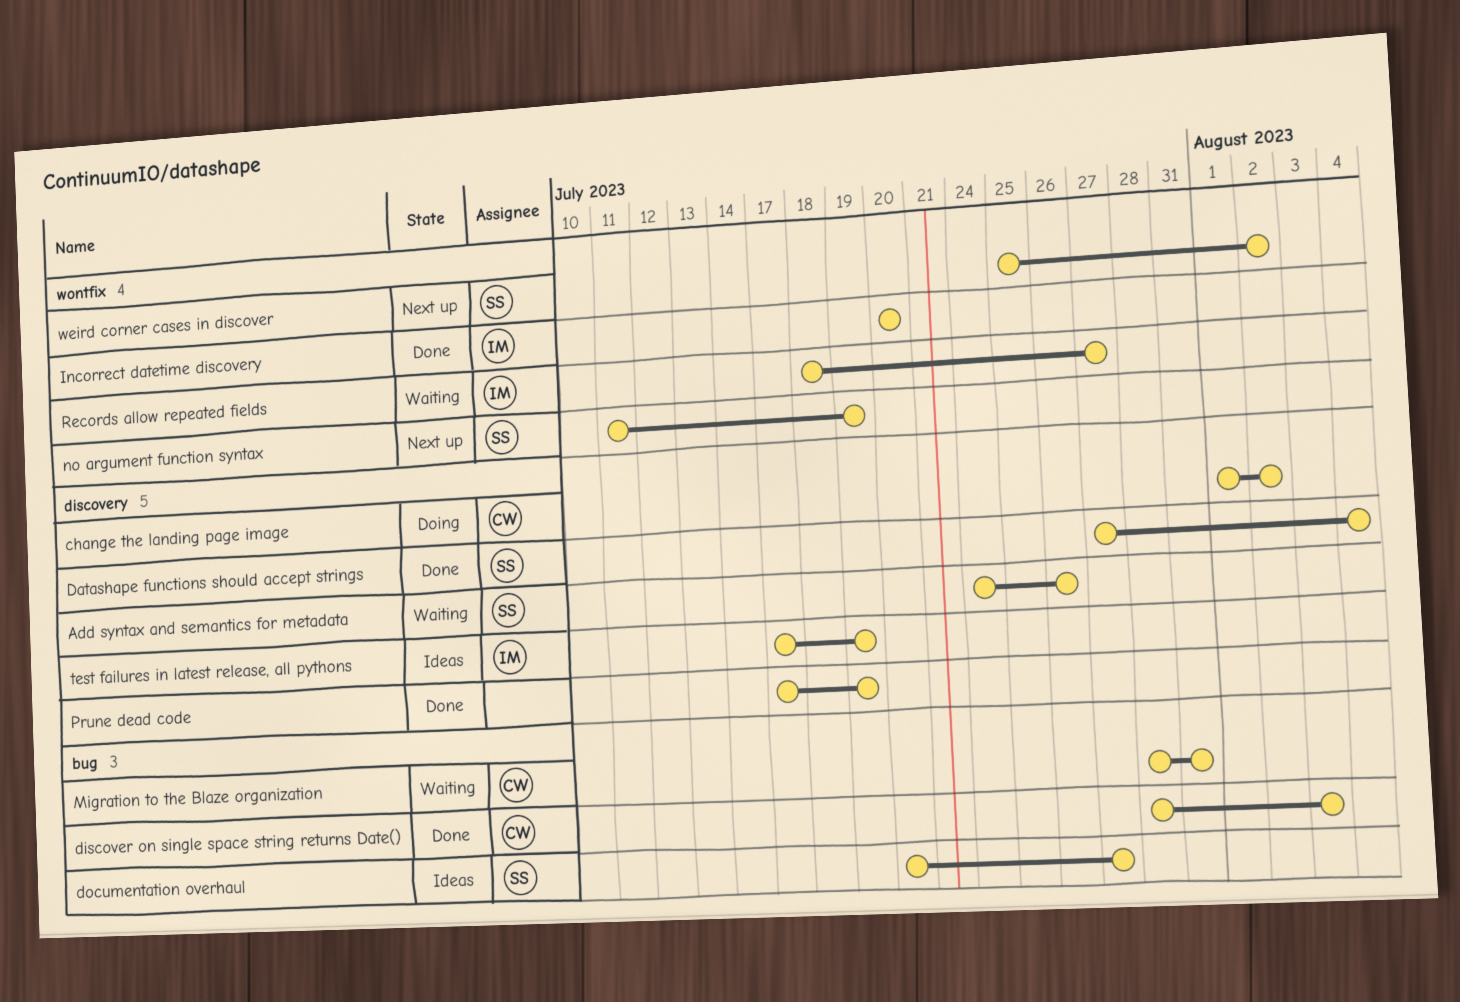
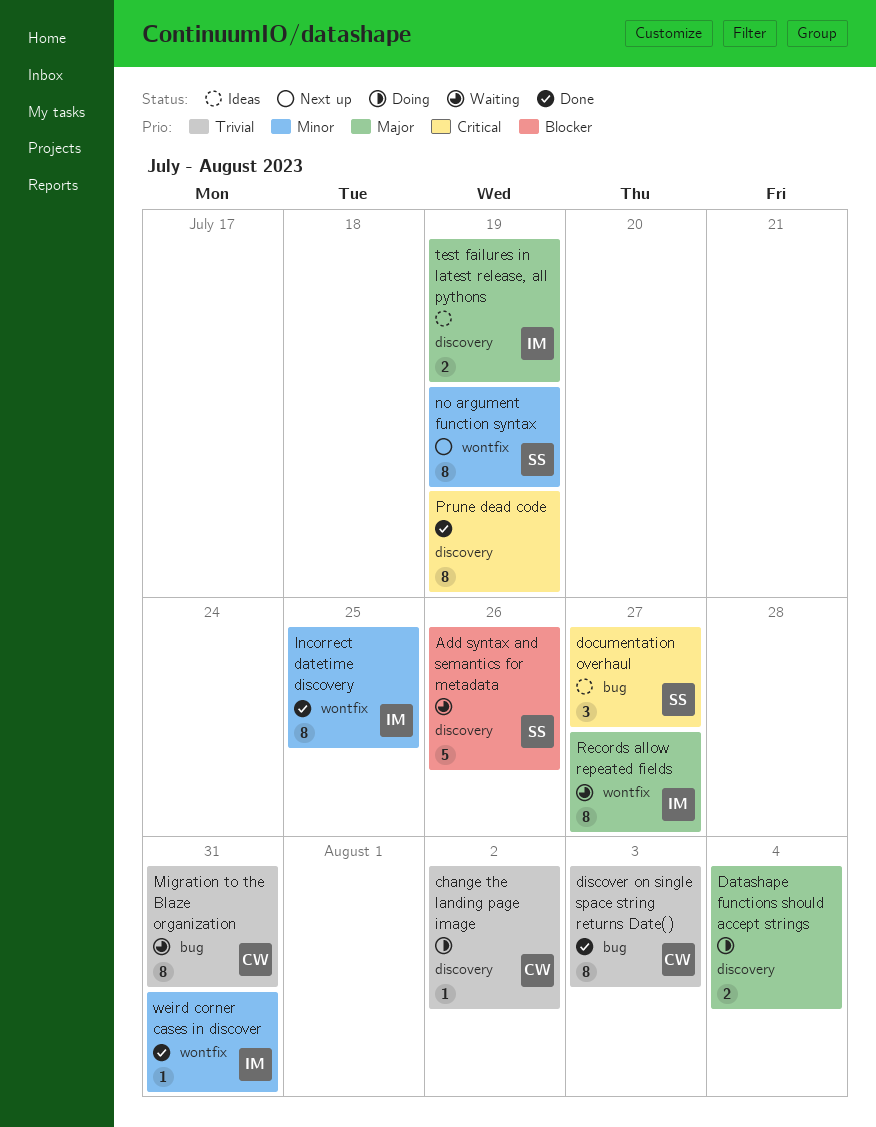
Datashape functions should accept strings, status: Done -> Doing
Datashape functions should accept strings, owner: SS -> none
Incorrect datetime discovery, due: Jul 20 -> Jul 25
weird corner cases in discover, status: Next up -> Done
weird corner cases in discover, owner: SS -> IM
weird corner cases in discover, due: Aug 2 -> Jul 31

